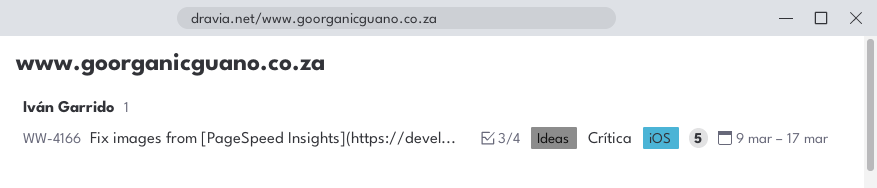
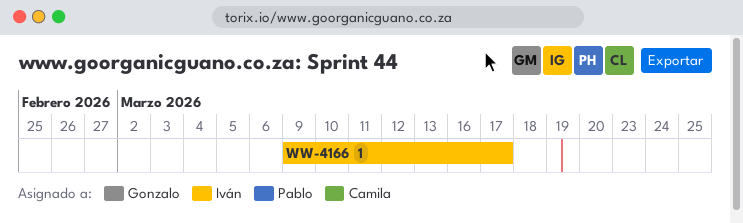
WW-4166, estimate: 5 -> 1

